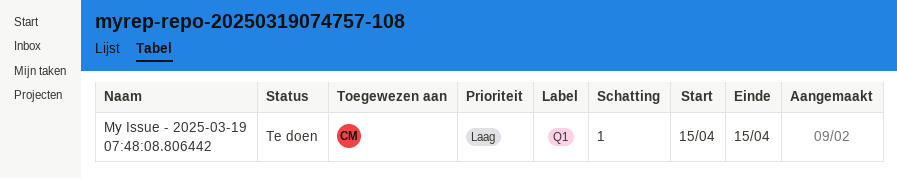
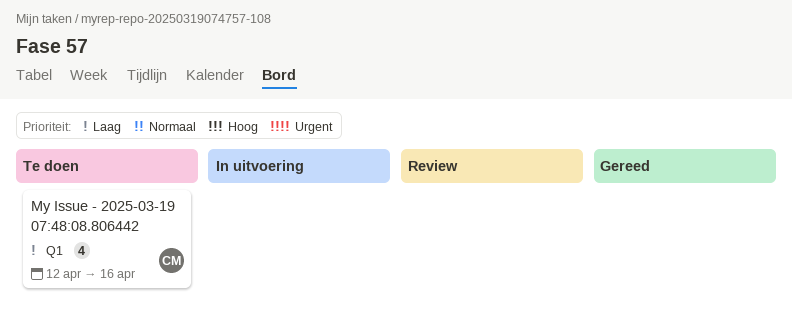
My Issue - 2025-03-19 07:48:08.806442, estimate: 1 -> 4
My Issue - 2025-03-19 07:48:08.806442, start: Apr 15 -> Apr 12
My Issue - 2025-03-19 07:48:08.806442, due: Apr 15 -> Apr 16

